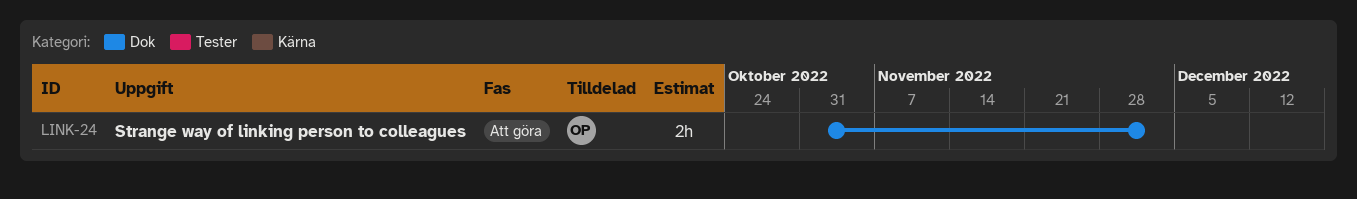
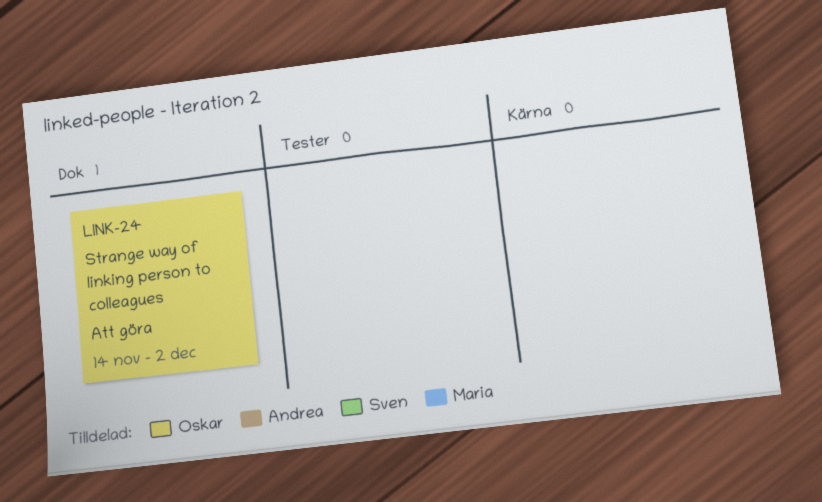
LINK-24, start: Oct 31 -> Nov 14

